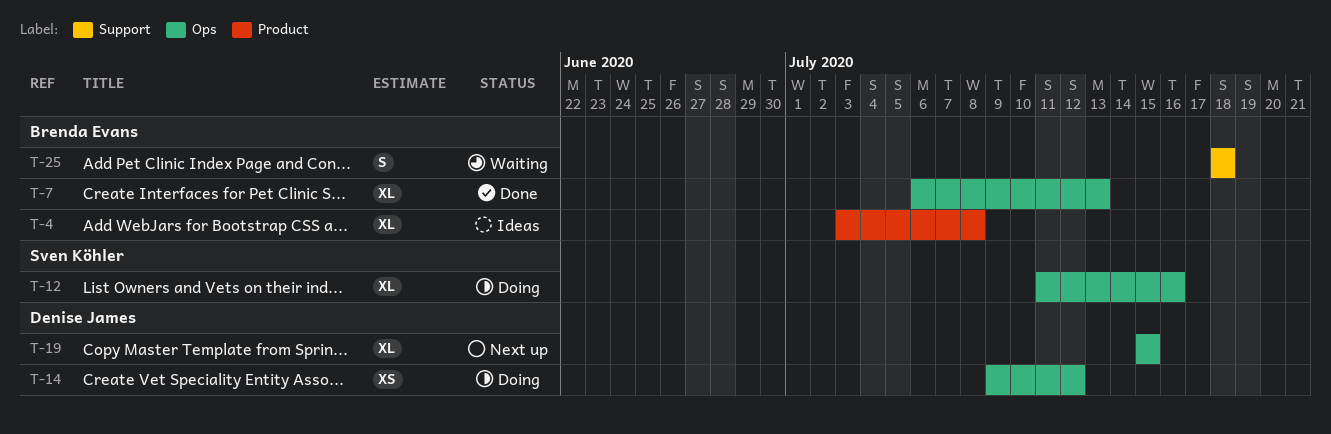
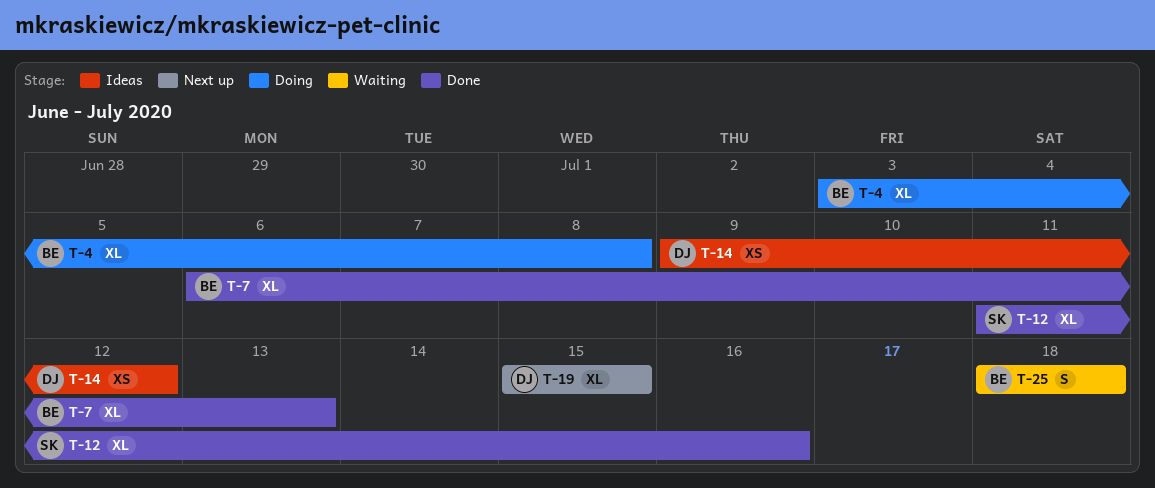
T-4, status: Ideas -> Doing
T-12, status: Doing -> Done
T-14, status: Doing -> Ideas

